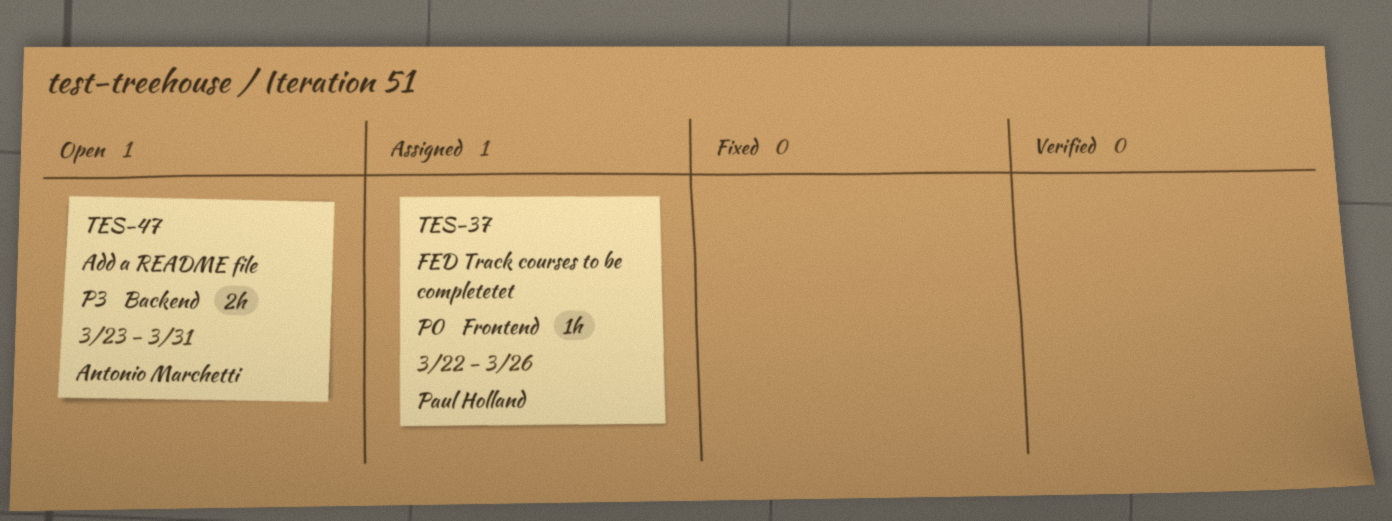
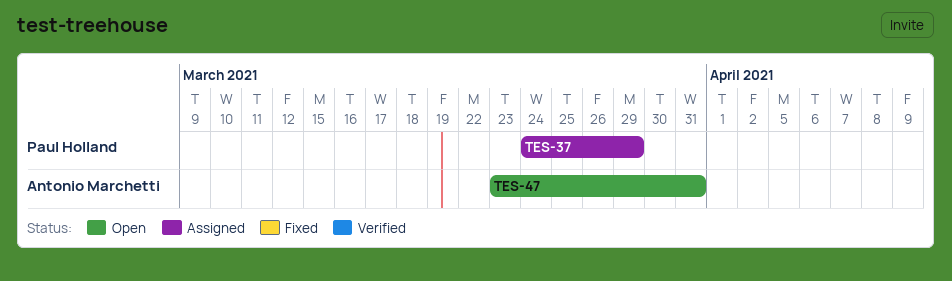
TES-37, start: Mar 22 -> Mar 24
TES-37, due: Mar 26 -> Mar 29

